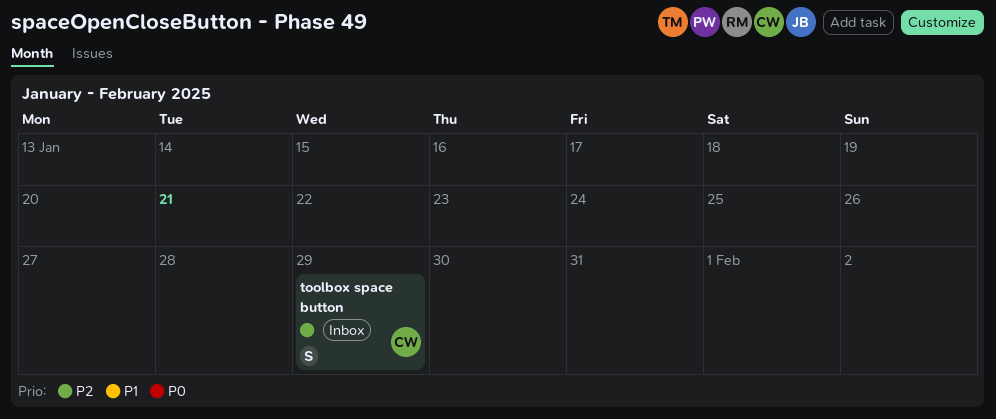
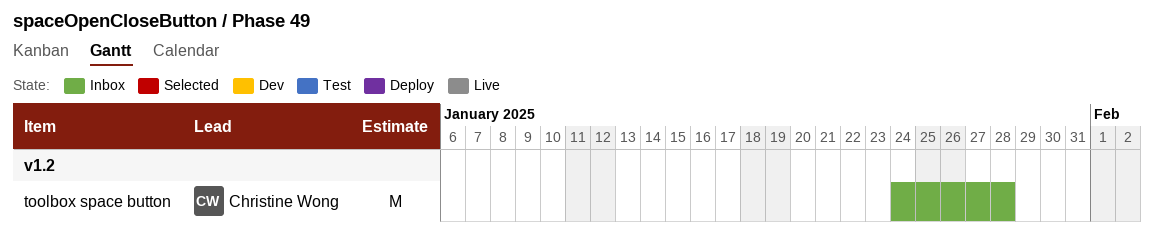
toolbox space button, estimate: S -> M
toolbox space button, due: Jan 29 -> Jan 28

